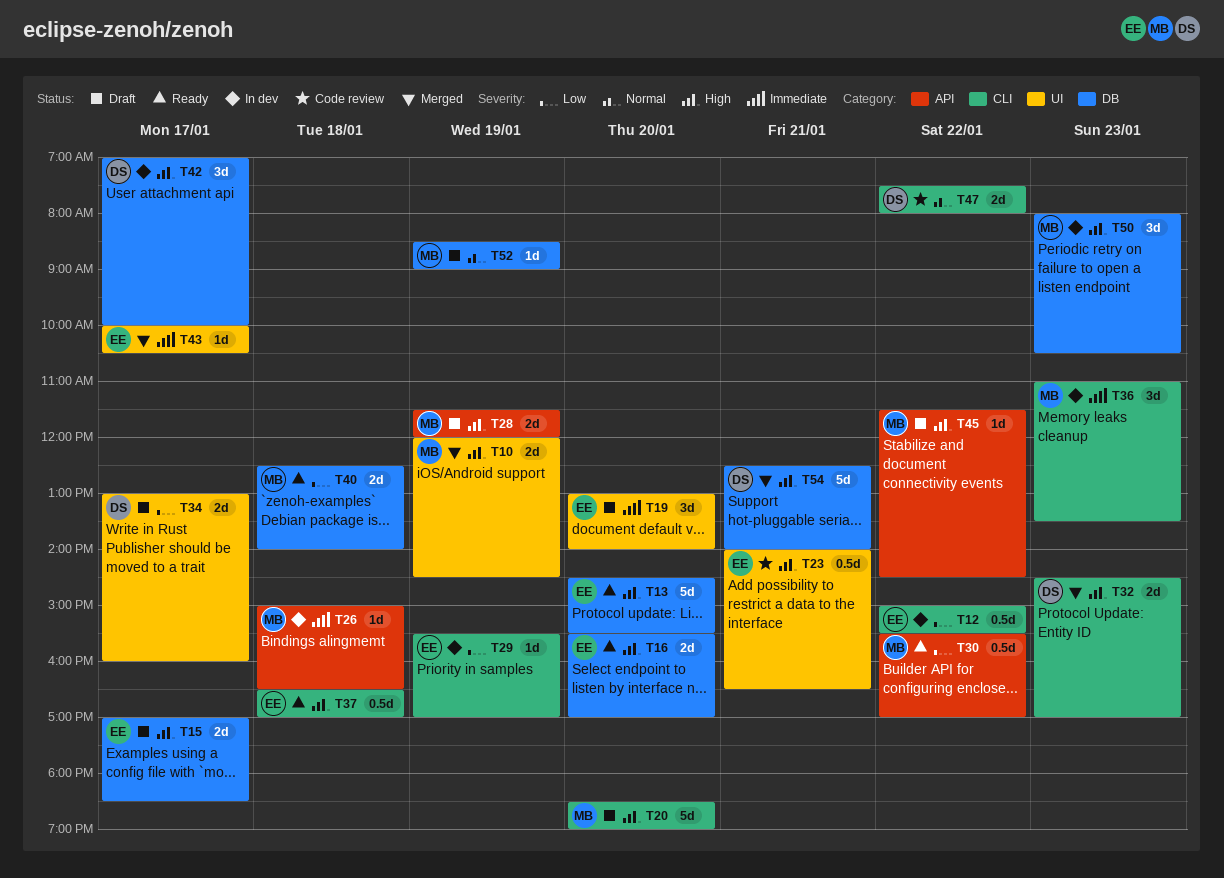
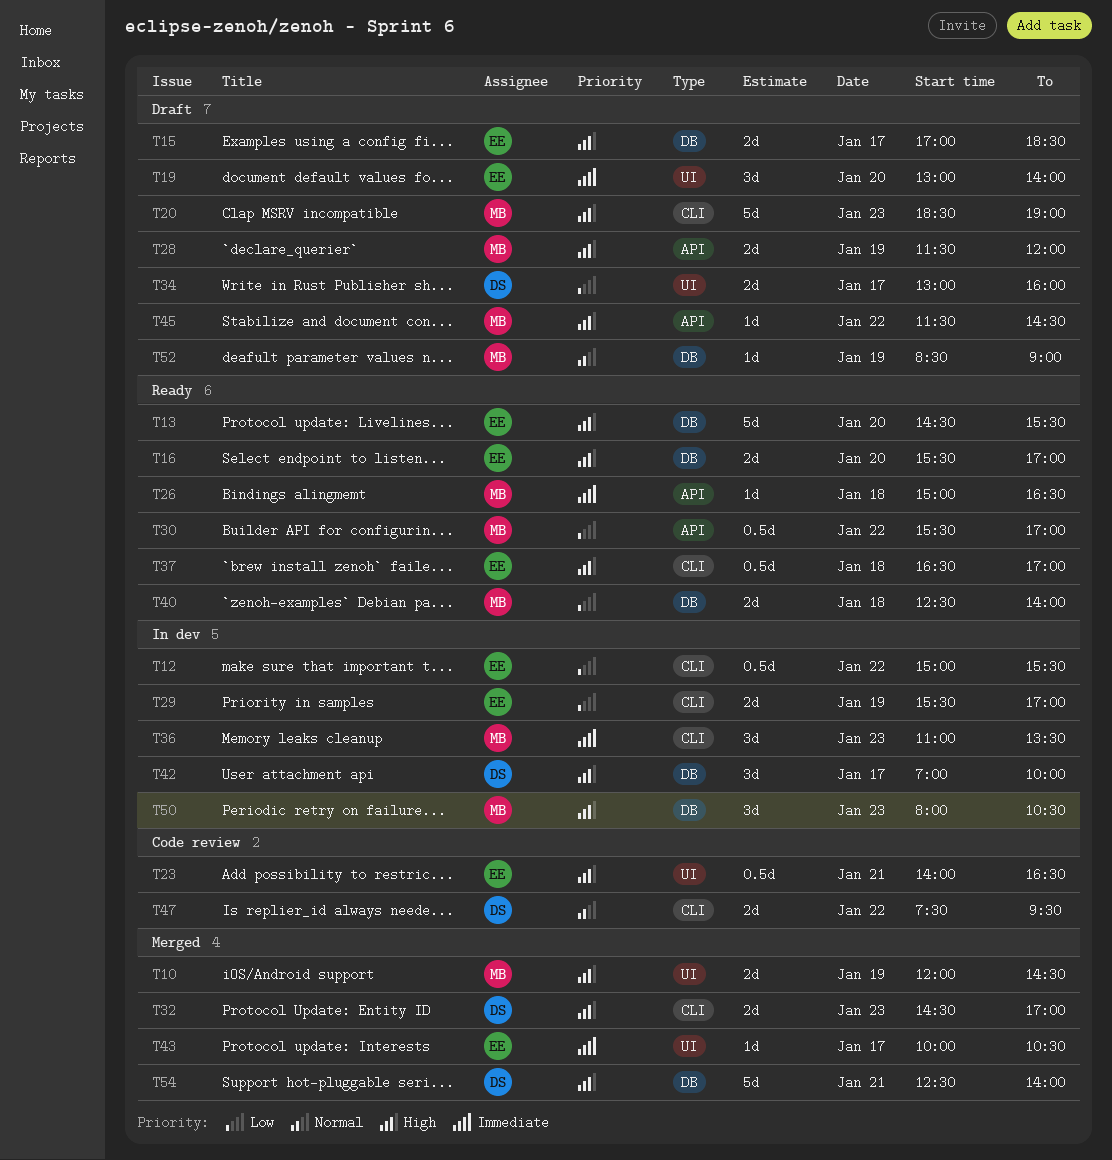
T20, day: Jan 20 -> Jan 23
T26, status: In dev -> Ready
T29, estimate: 1d -> 2d
T47, ends: 08:00 -> 09:30

